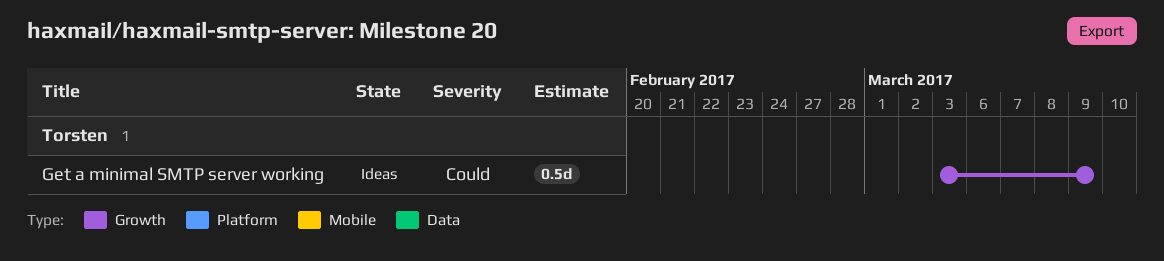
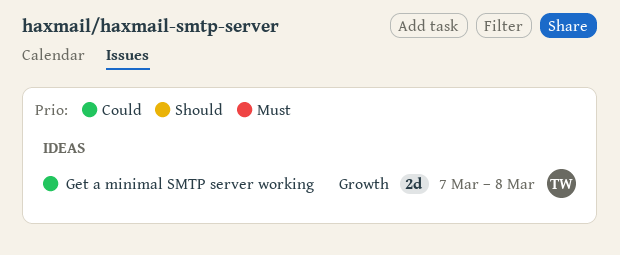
Get a minimal SMTP server working, estimate: 0.5d -> 2d
Get a minimal SMTP server working, start: Mar 3 -> Mar 7
Get a minimal SMTP server working, due: Mar 9 -> Mar 8

